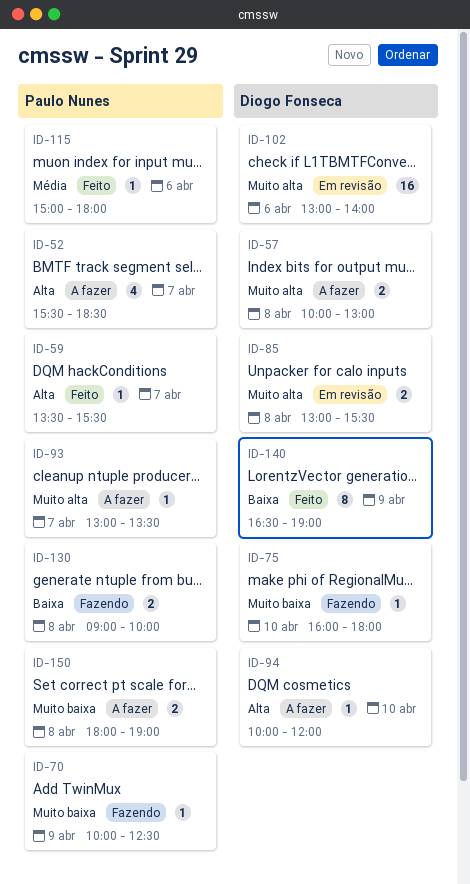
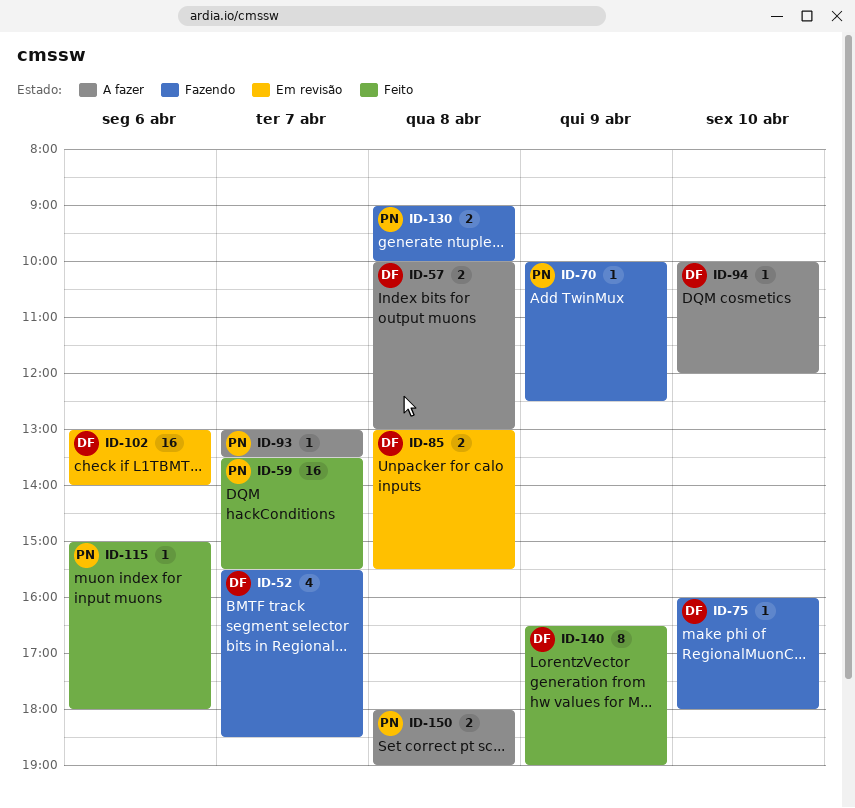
ID-52, status: A fazer -> Fazendo
ID-52, owner: Paulo Nunes -> Diogo Fonseca
ID-59, estimate: 1 -> 16

